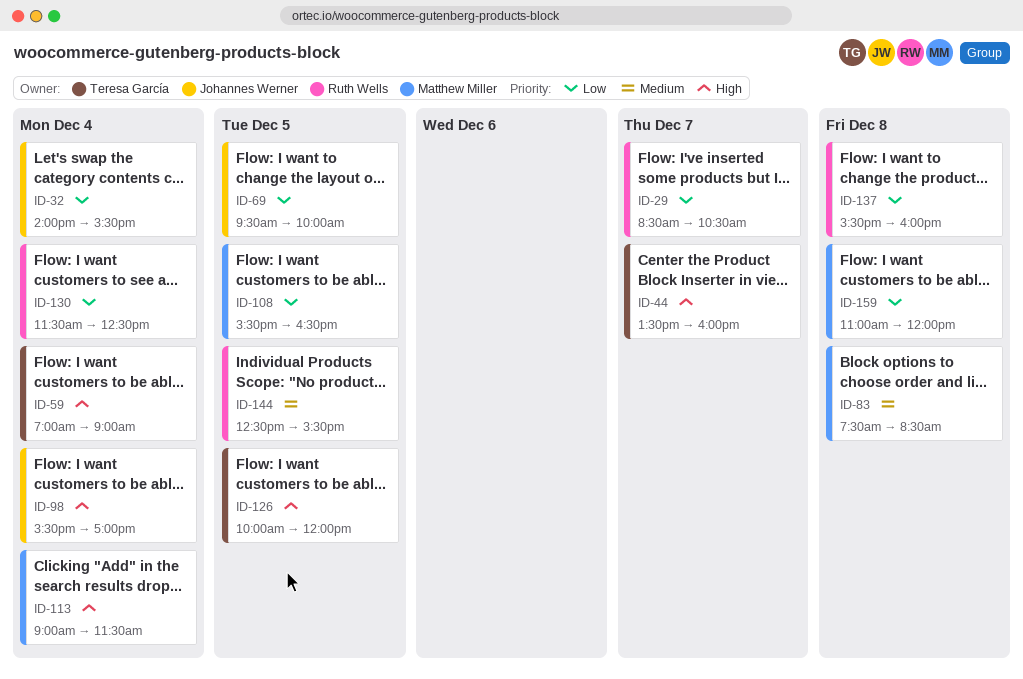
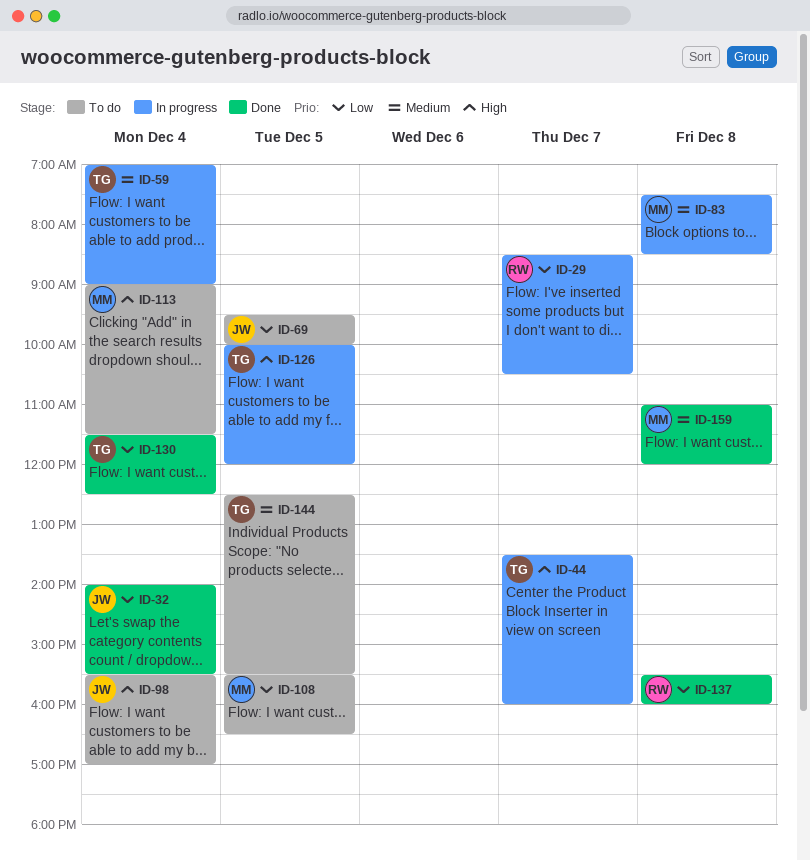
ID-59, priority: High -> Medium
ID-130, owner: Ruth Wells -> Teresa García
ID-144, owner: Ruth Wells -> Teresa García
ID-159, priority: Low -> Medium

